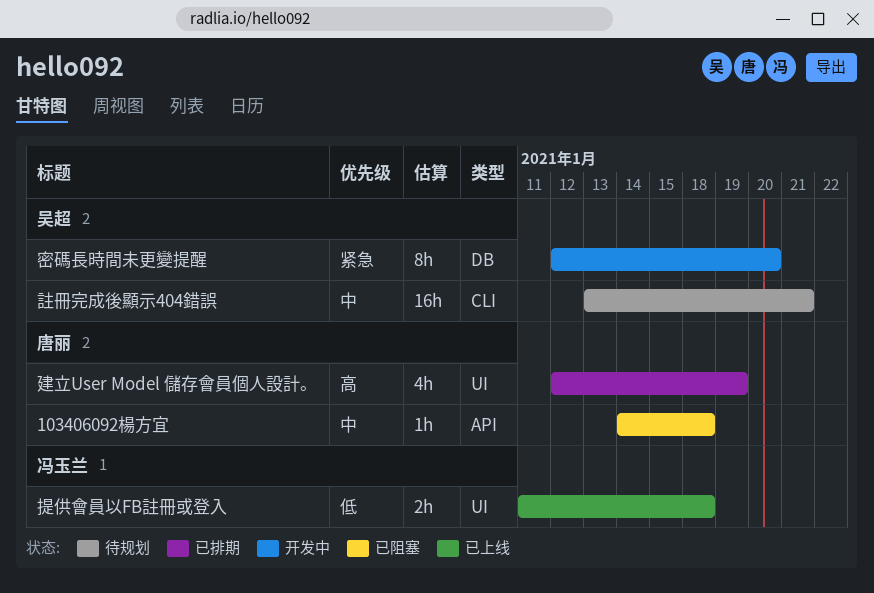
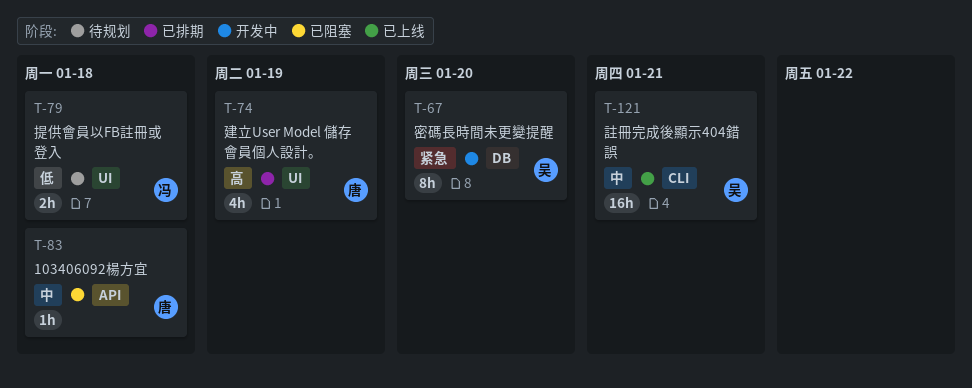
提供會員以FB註冊或登入, status: 已上线 -> 待规划
註冊完成後顯示404錯誤, status: 待规划 -> 已上线

